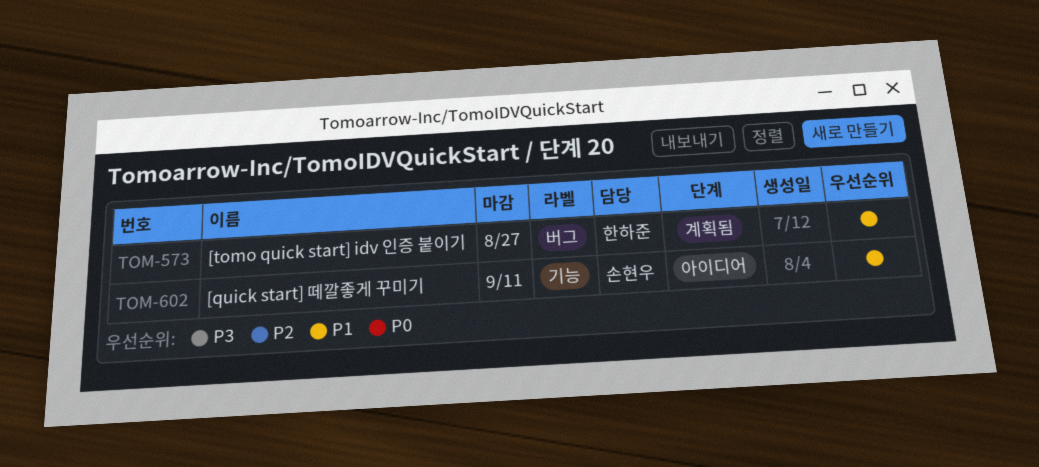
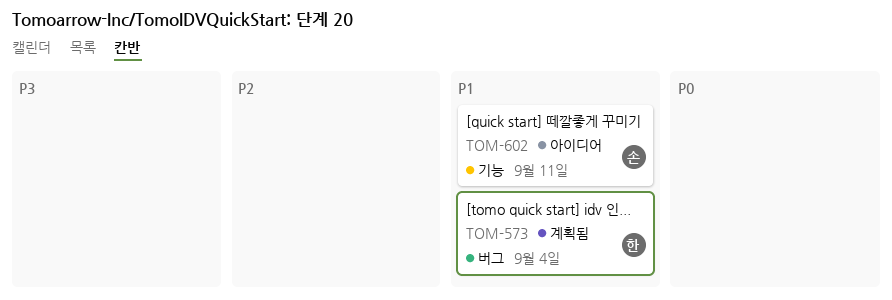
TOM-573, due: Aug 27 -> Sep 4

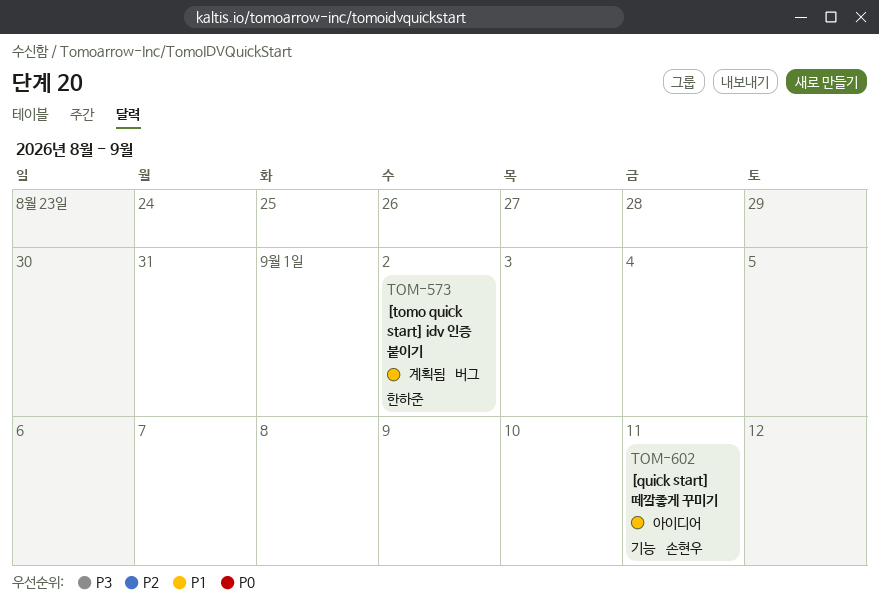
TOM-573, due: Sep 4 -> Sep 2

